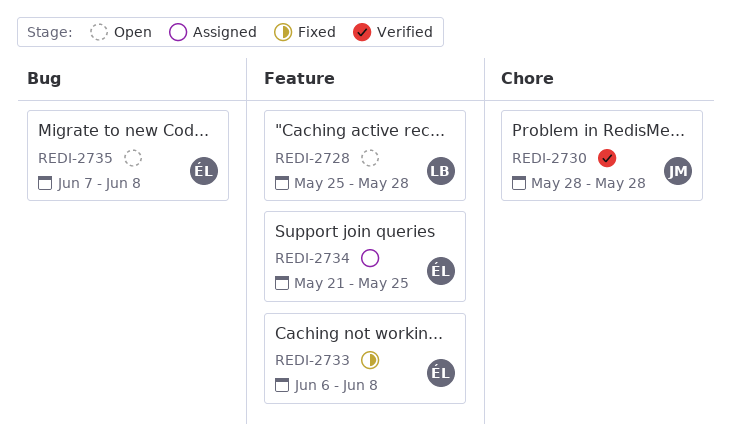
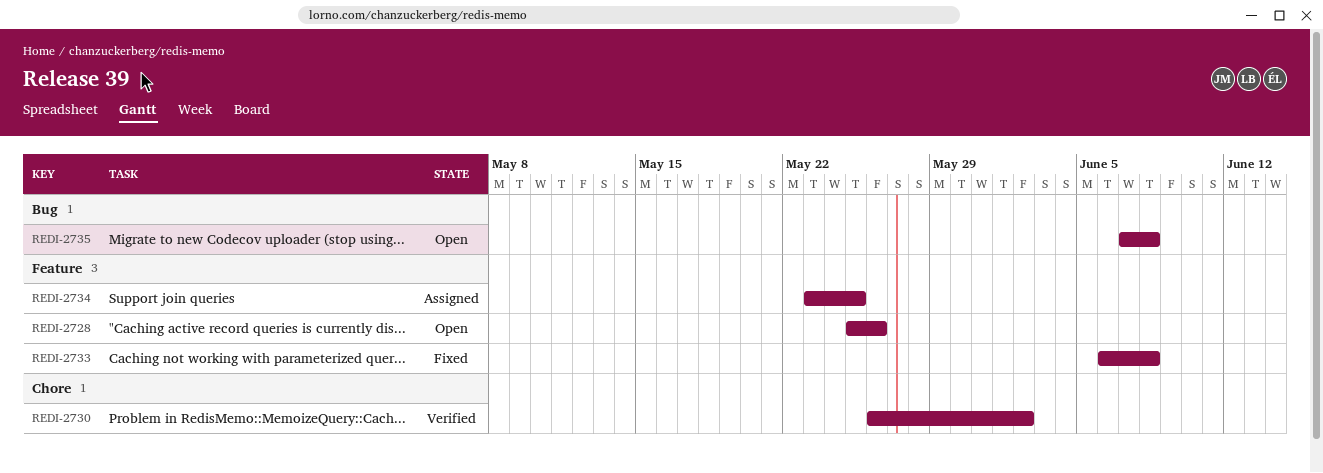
REDI-2728, due: May 28 -> May 26
REDI-2730, start: May 28 -> May 26
REDI-2730, due: May 28 -> Jun 2
REDI-2734, start: May 21 -> May 23

